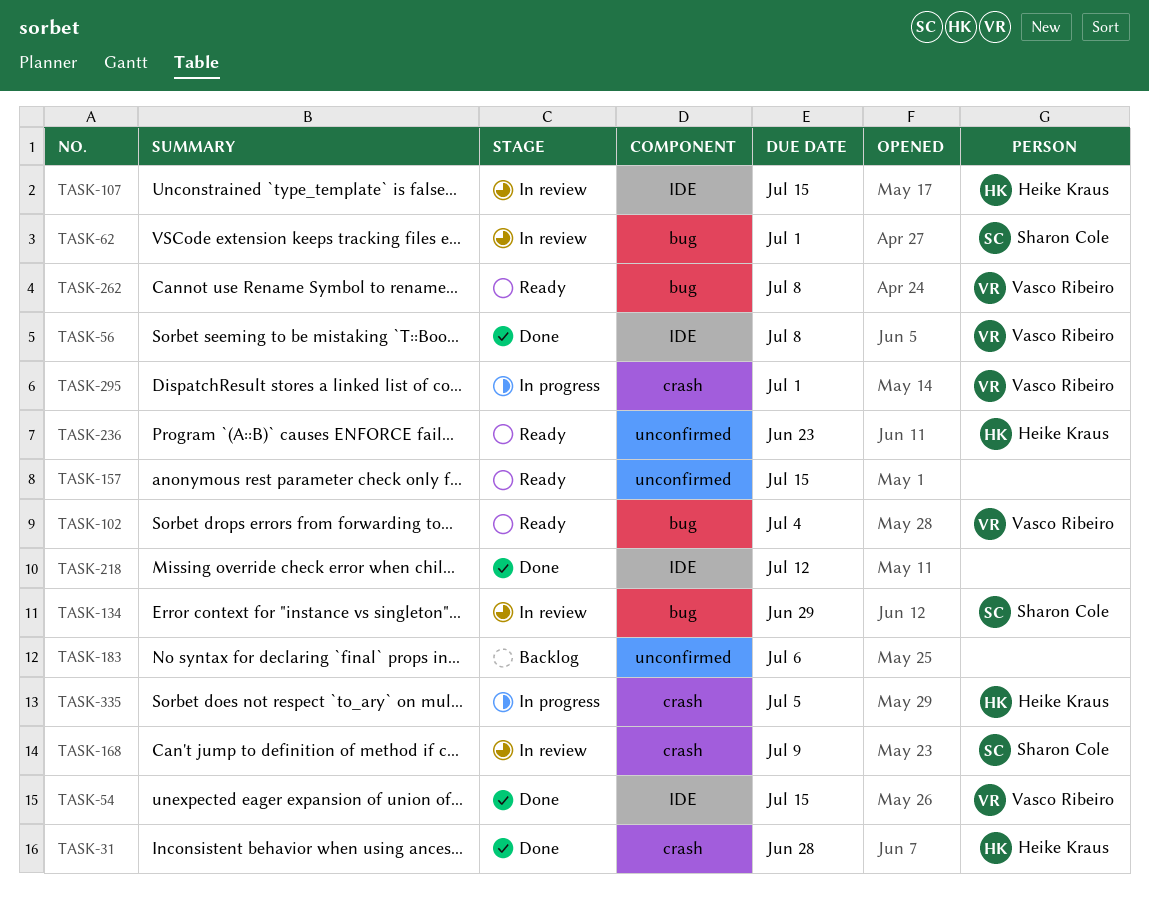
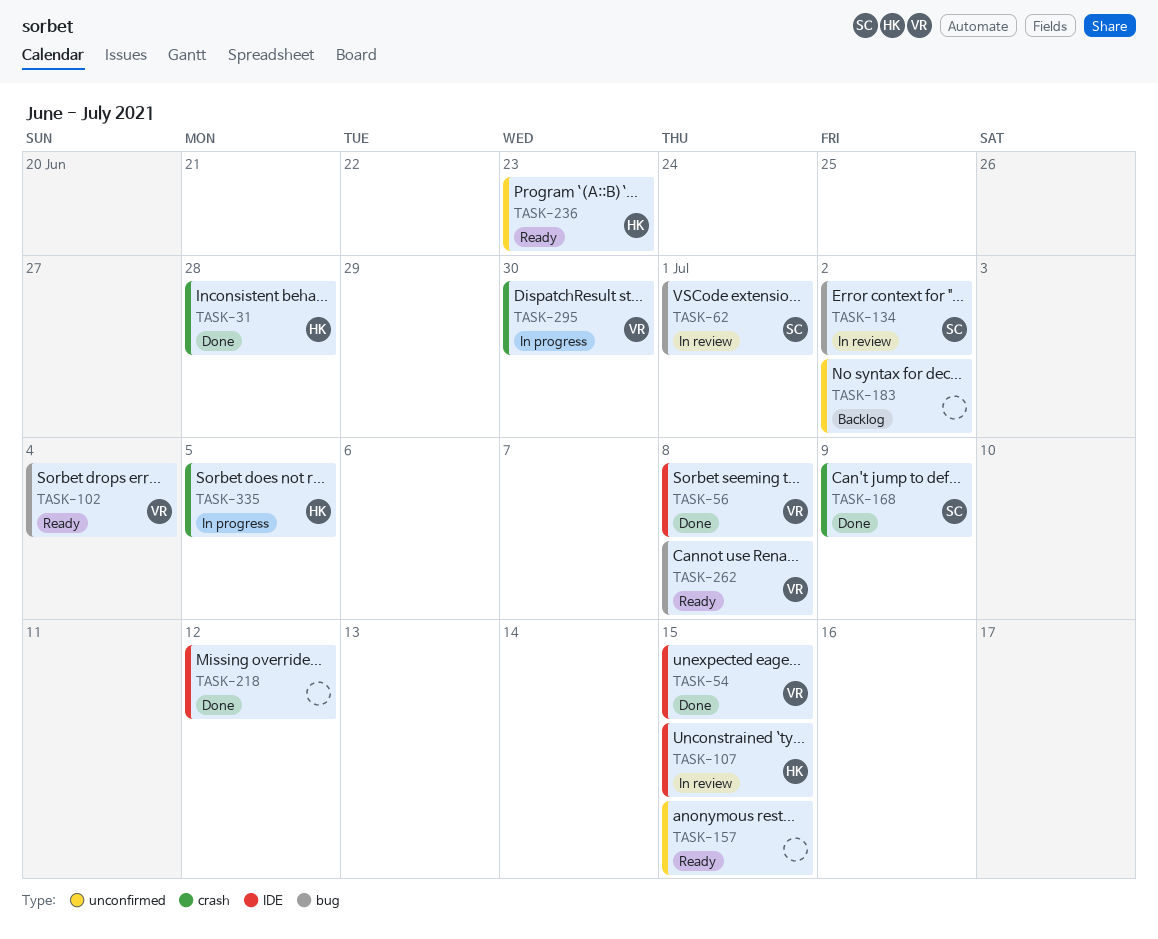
TASK-134, due: Jun 29 -> Jul 2
TASK-168, status: In review -> Done
TASK-183, due: Jul 6 -> Jul 2
TASK-295, due: Jul 1 -> Jun 30

